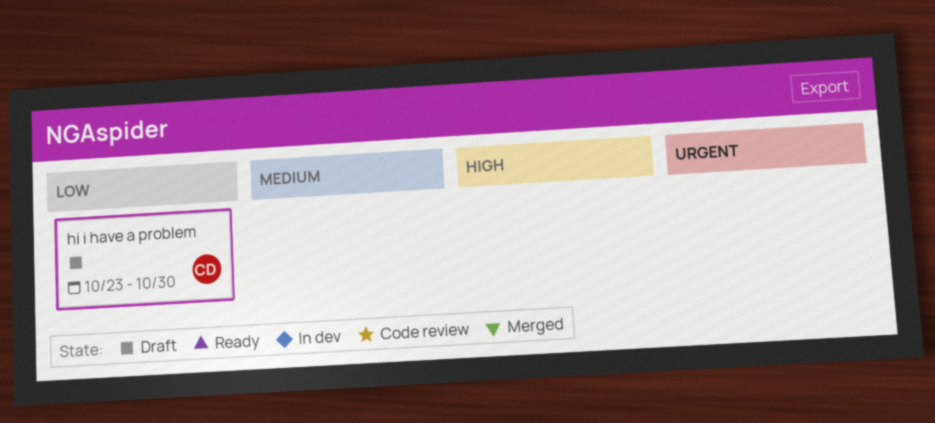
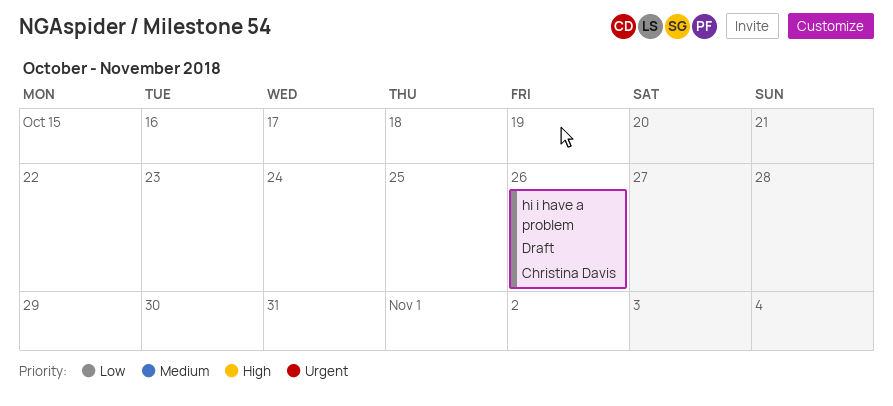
hi i have a problem, due: Oct 30 -> Oct 26

